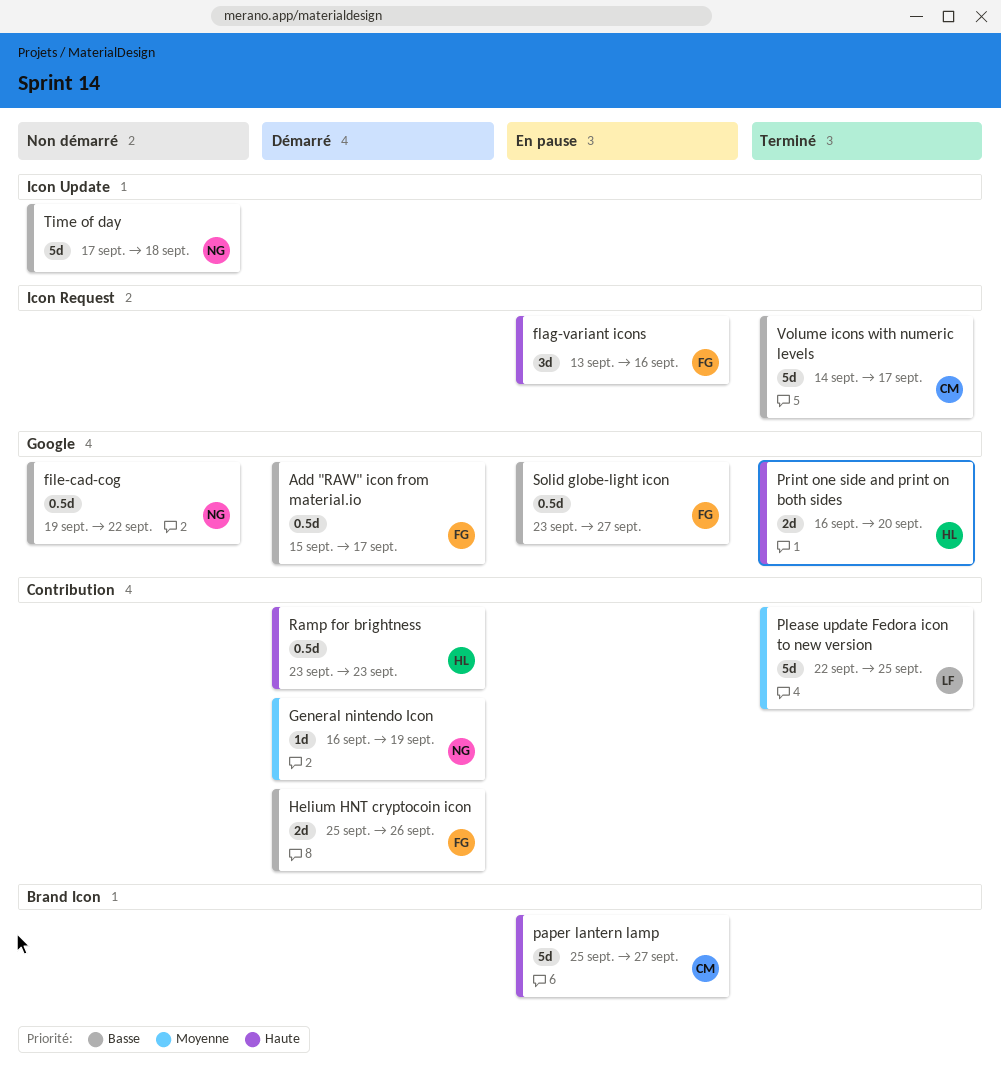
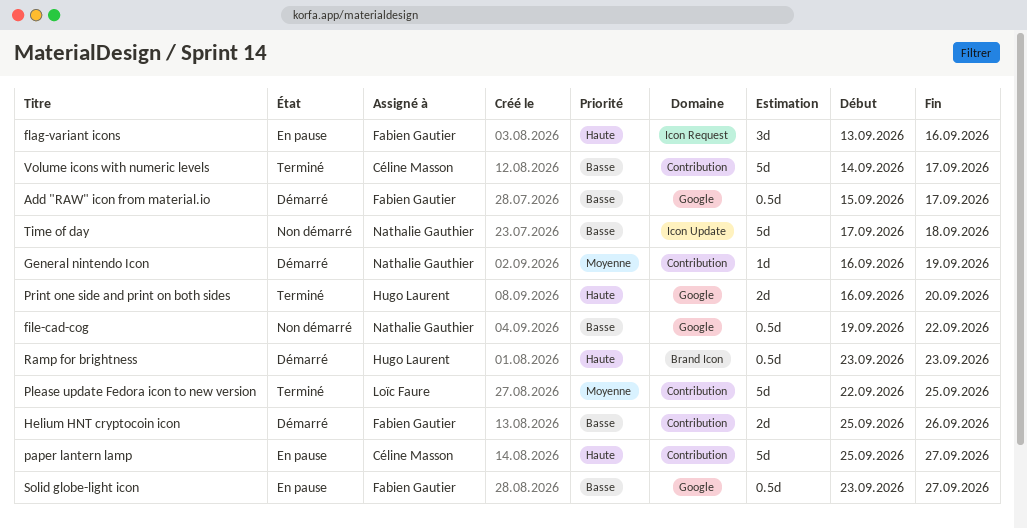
paper lantern lamp, label: Brand Icon -> Contribution
Ramp for brightness, label: Contribution -> Brand Icon
Volume icons with numeric levels, label: Icon Request -> Contribution

